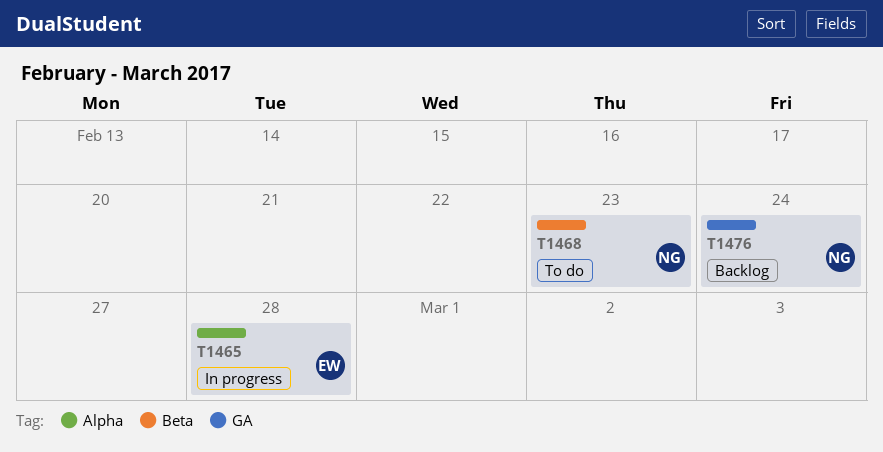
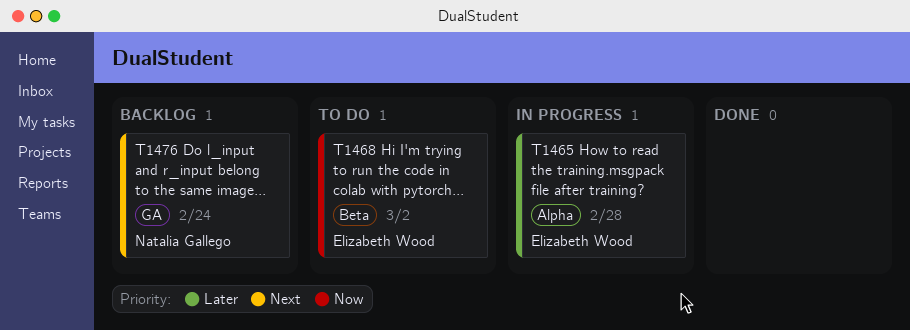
T1468, owner: Natalia Gallego -> Elizabeth Wood
T1468, due: Feb 23 -> Mar 2

